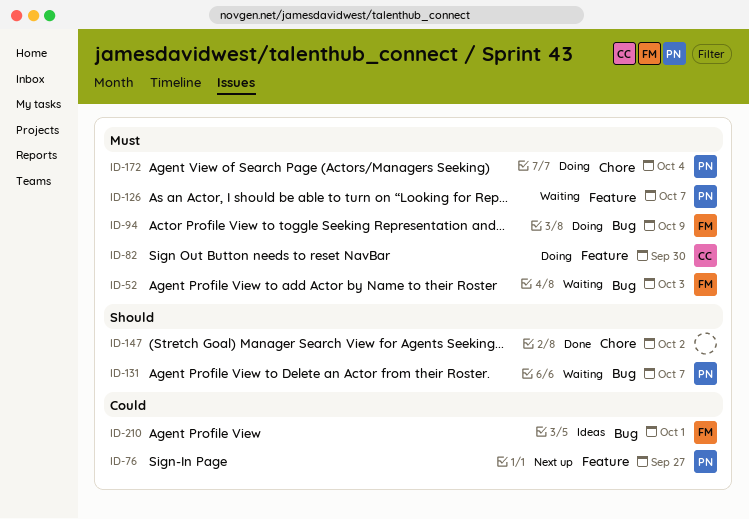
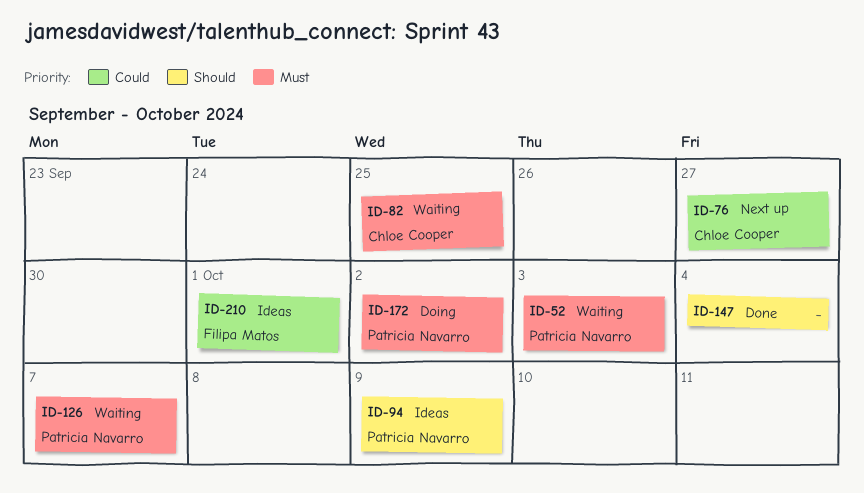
ID-52, owner: Filipa Matos -> Patricia Navarro
ID-76, owner: Patricia Navarro -> Chloe Cooper
ID-82, status: Doing -> Waiting
ID-82, due: Sep 30 -> Sep 25
ID-94, status: Doing -> Ideas
ID-94, owner: Filipa Matos -> Patricia Navarro
ID-94, priority: Must -> Should
ID-131: present -> none
ID-147, due: Oct 2 -> Oct 4
ID-172, due: Oct 4 -> Oct 2

